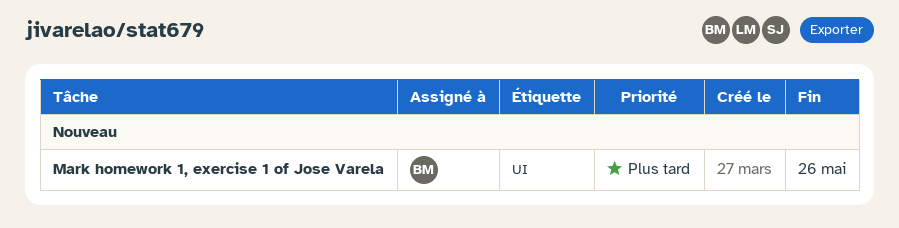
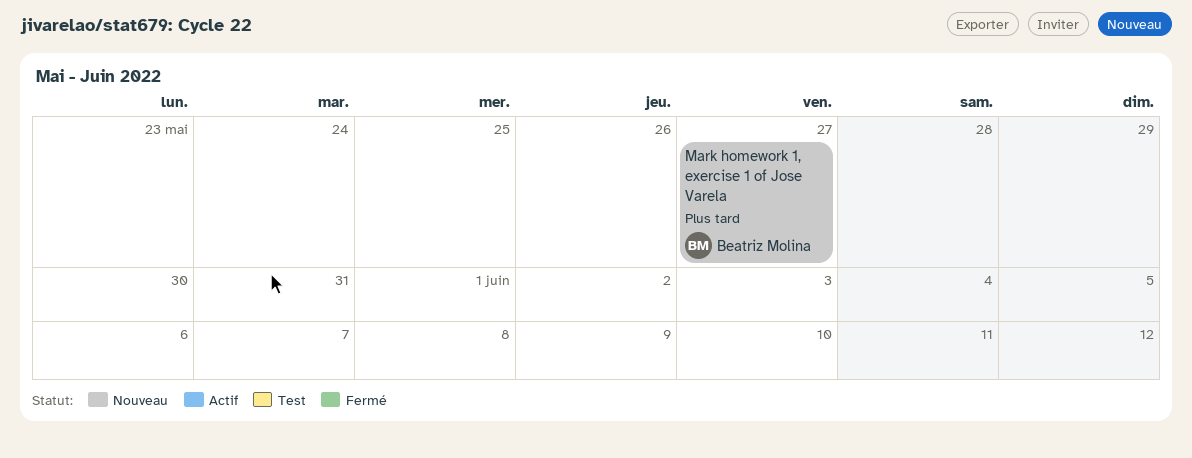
Mark homework 1, exercise 1 of Jose Varela, due: May 26 -> May 27

